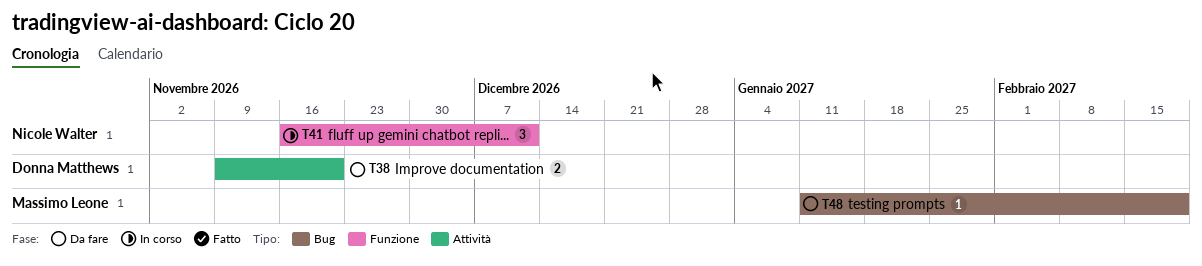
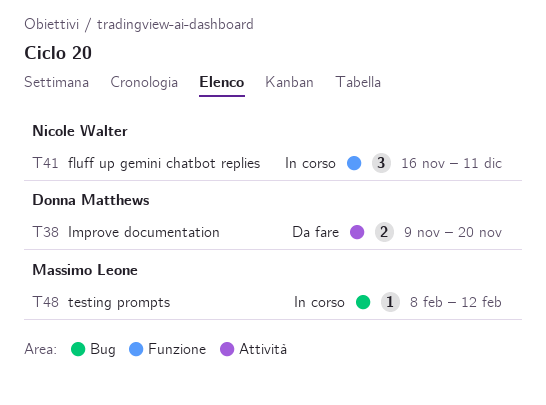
T48, status: Da fare -> In corso
T48, start: Jan 11 -> Feb 8
T48, due: Feb 19 -> Feb 12

